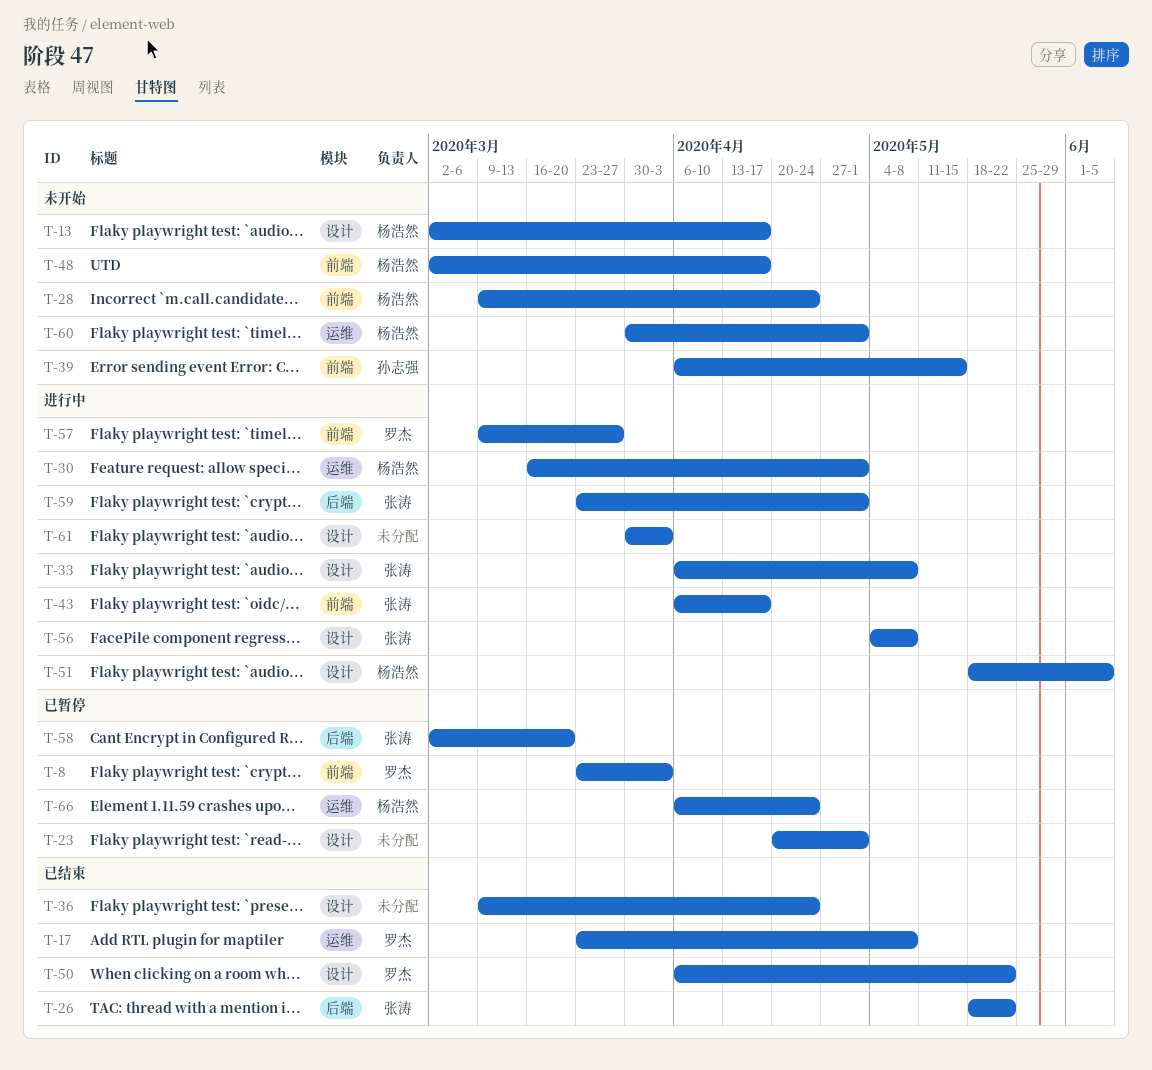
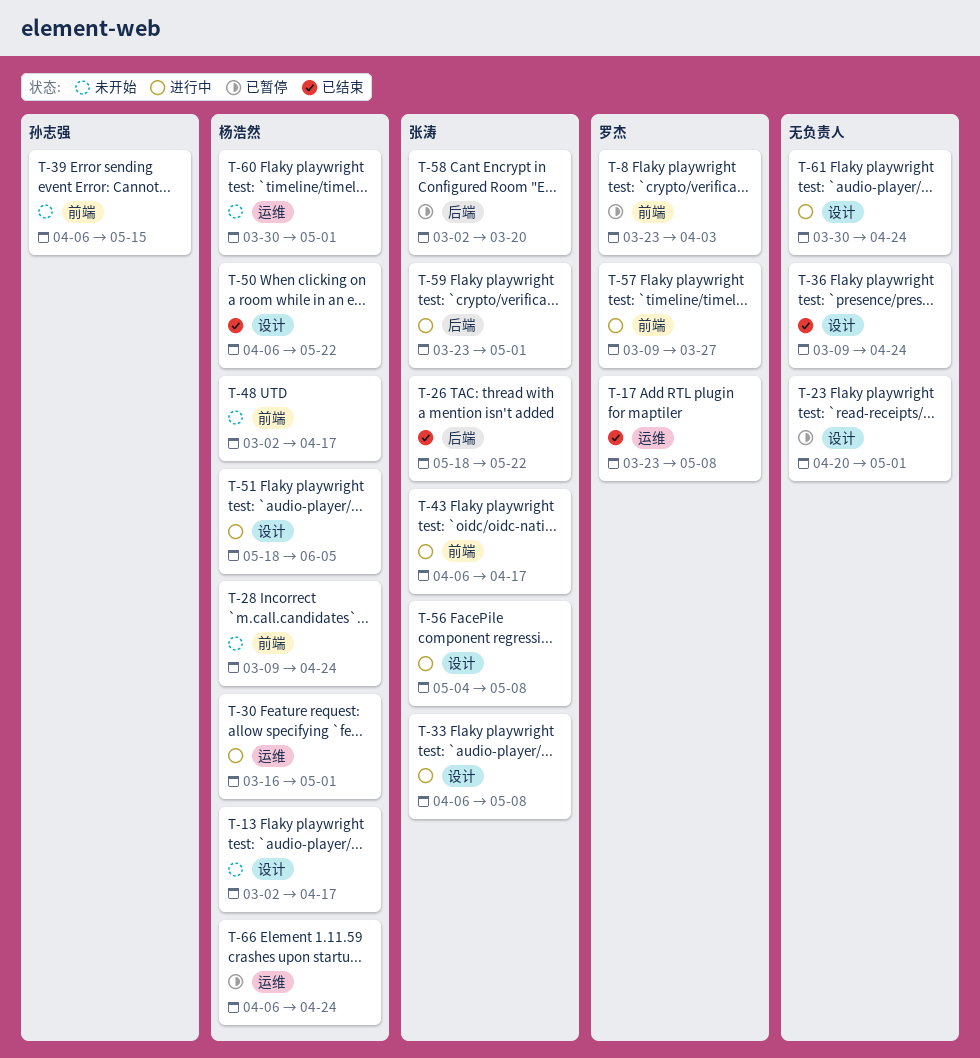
T-50, owner: 罗杰 -> 杨浩然
T-61, due: Apr 3 -> Apr 24

